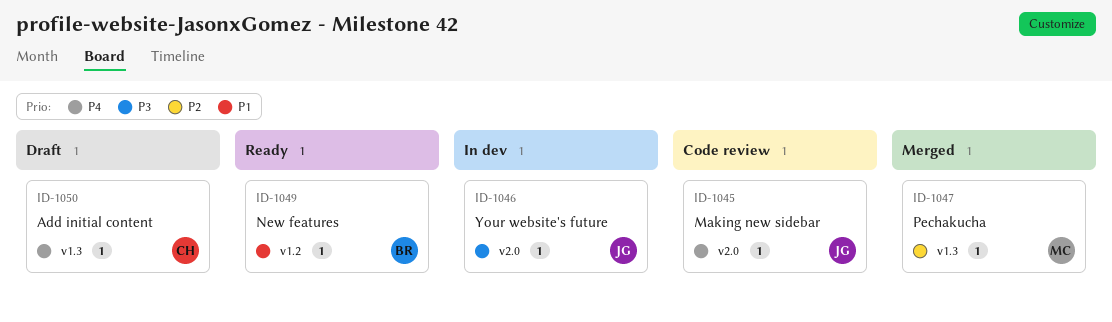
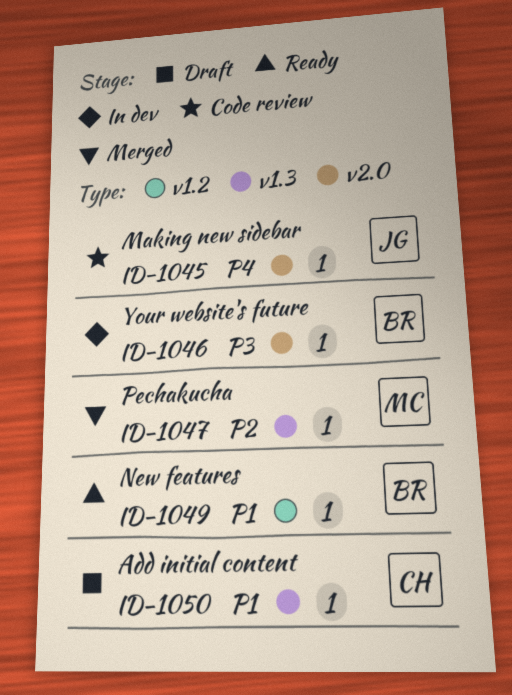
ID-1046, owner: JG -> BR
ID-1050, priority: P4 -> P1

